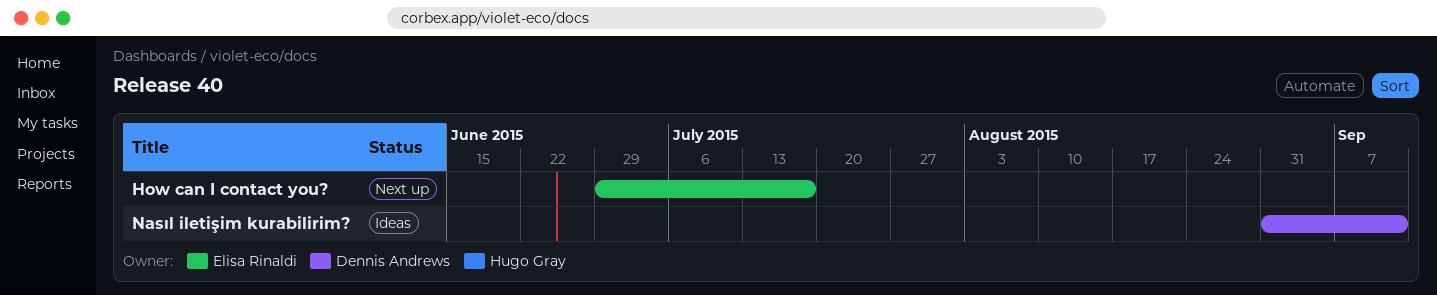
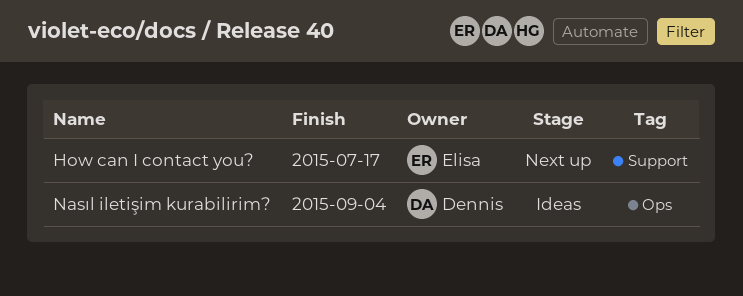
Nasıl iletişim kurabilirim?, due: Sep 11 -> Sep 4

